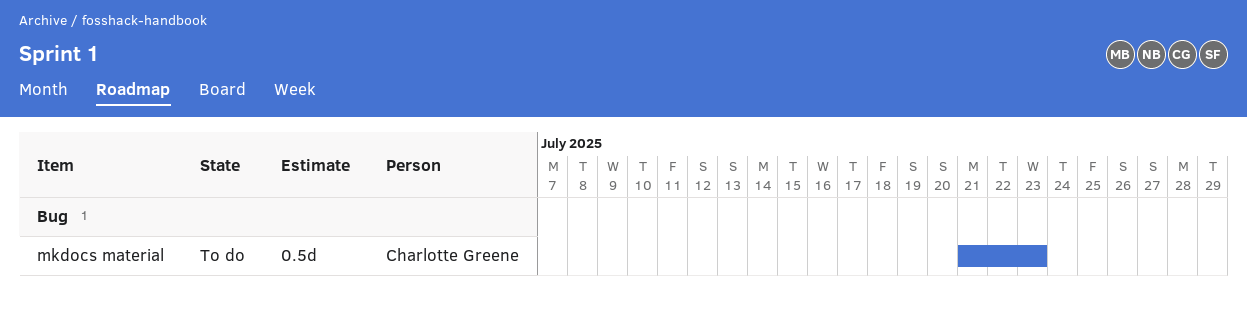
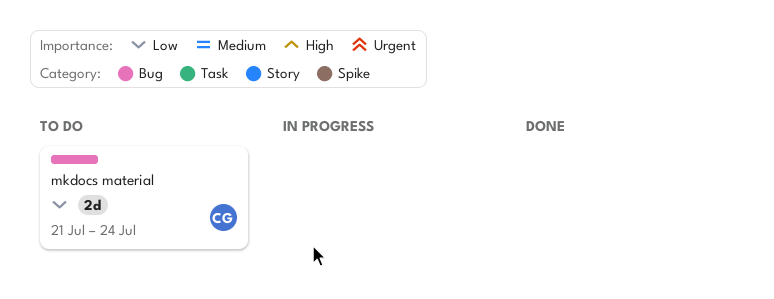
mkdocs material, estimate: 0.5d -> 2d
mkdocs material, due: Jul 23 -> Jul 24

